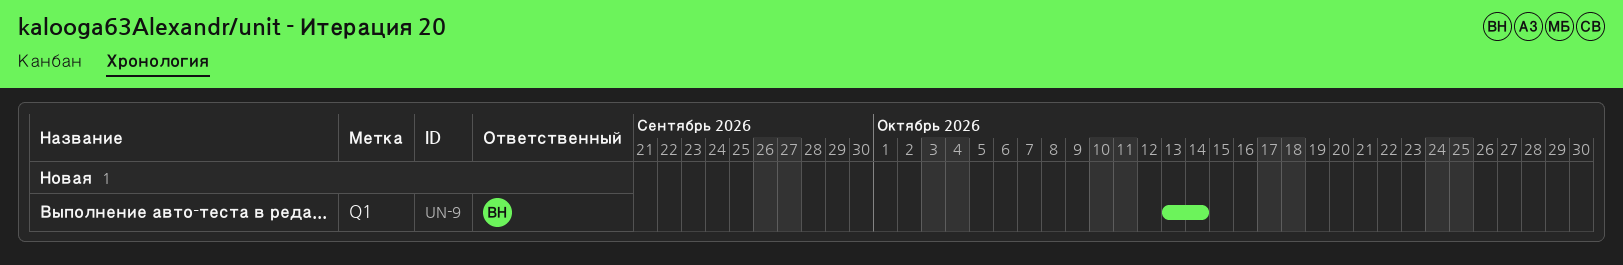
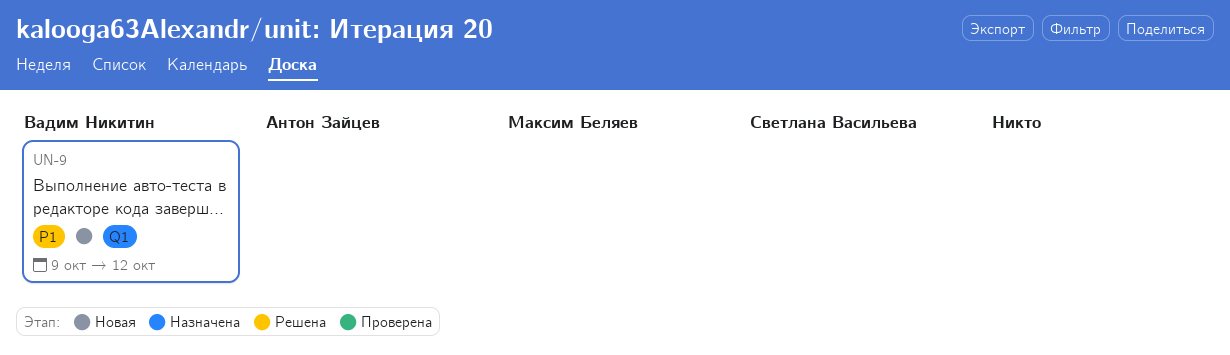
UN-9, start: Oct 13 -> Oct 9
UN-9, due: Oct 14 -> Oct 12

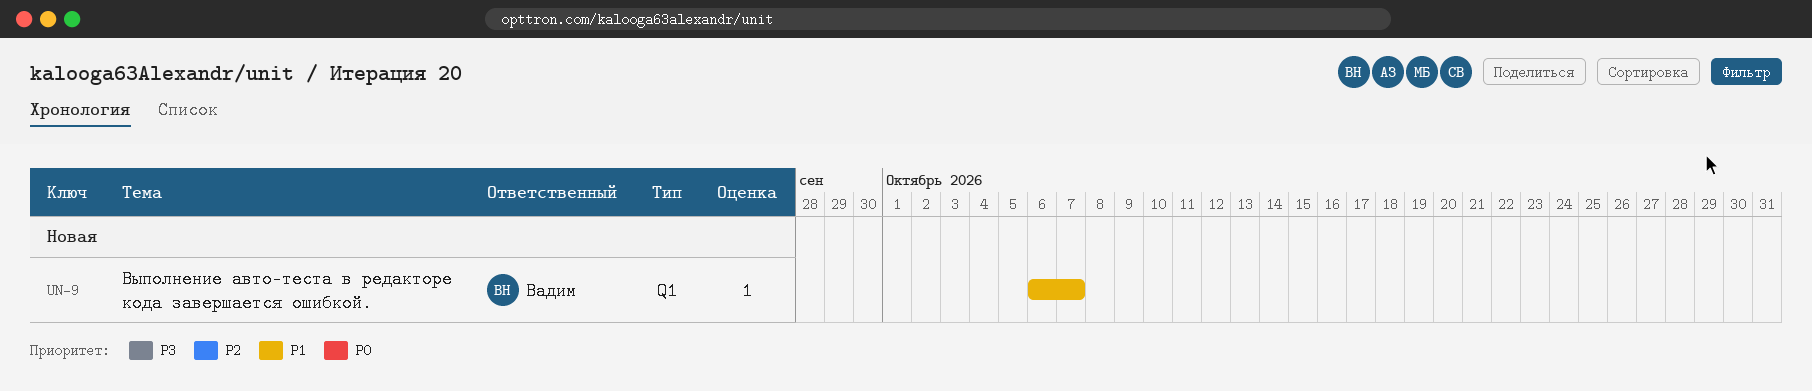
UN-9, start: Oct 9 -> Oct 6
UN-9, due: Oct 12 -> Oct 7

